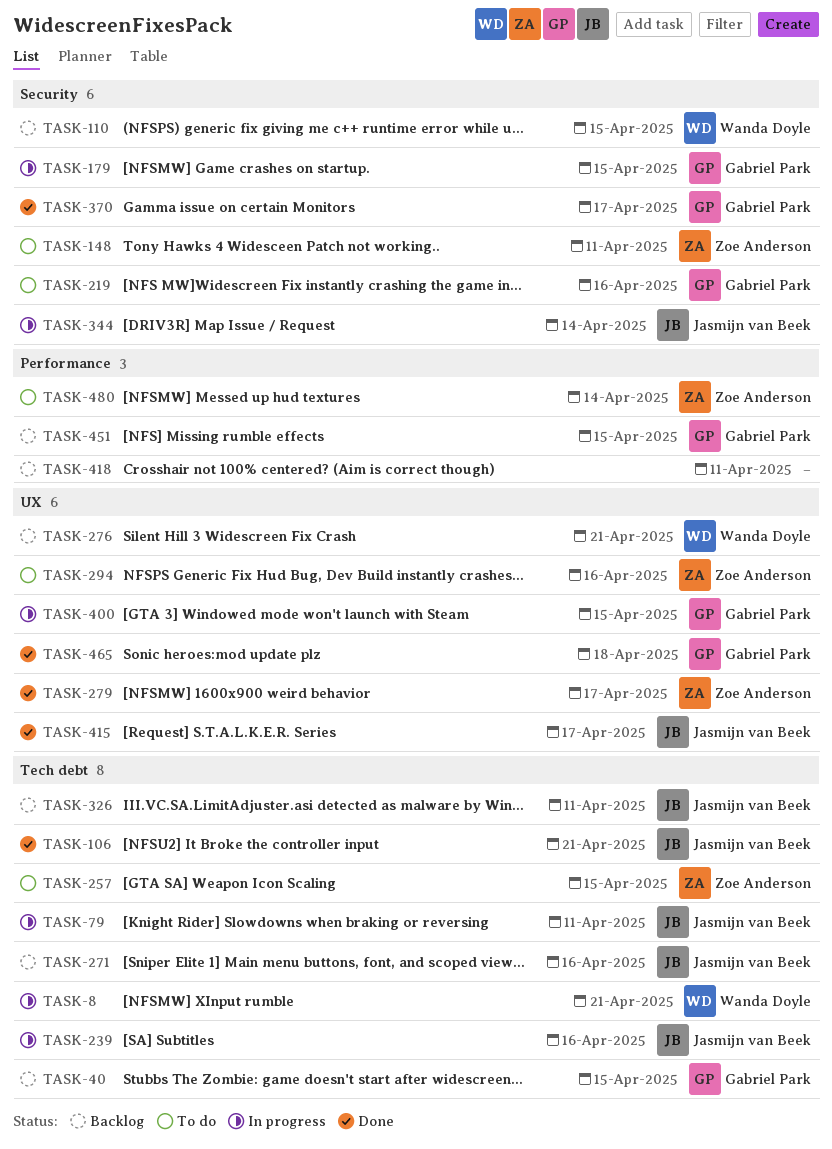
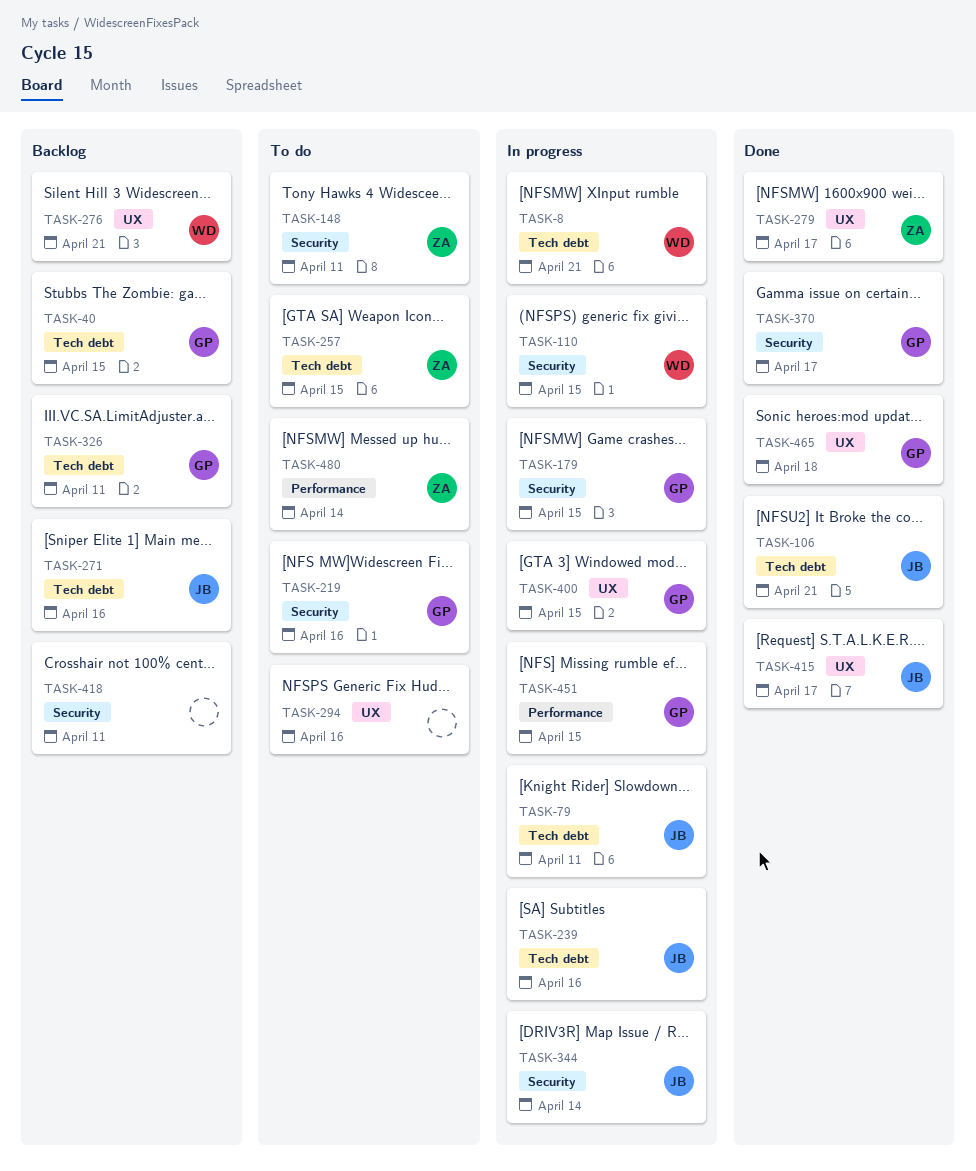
TASK-110, status: Backlog -> In progress
TASK-294, owner: Zoe Anderson -> none
TASK-326, owner: Jasmijn van Beek -> Gabriel Park
TASK-418, label: Performance -> Security
TASK-451, status: Backlog -> In progress

